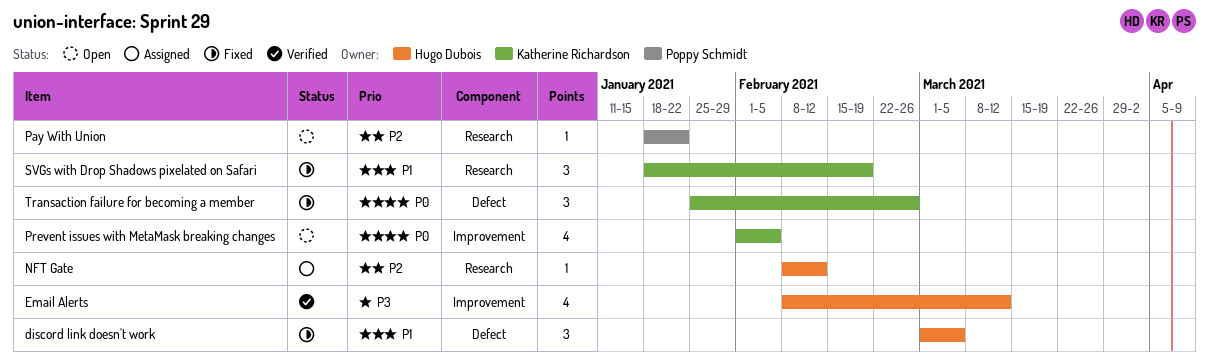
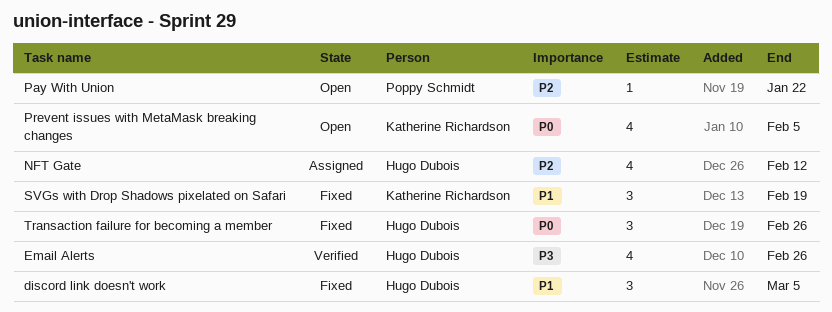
Email Alerts, due: Mar 12 -> Feb 26
NFT Gate, estimate: 1 -> 4
Transaction failure for becoming a member, owner: Katherine Richardson -> Hugo Dubois

